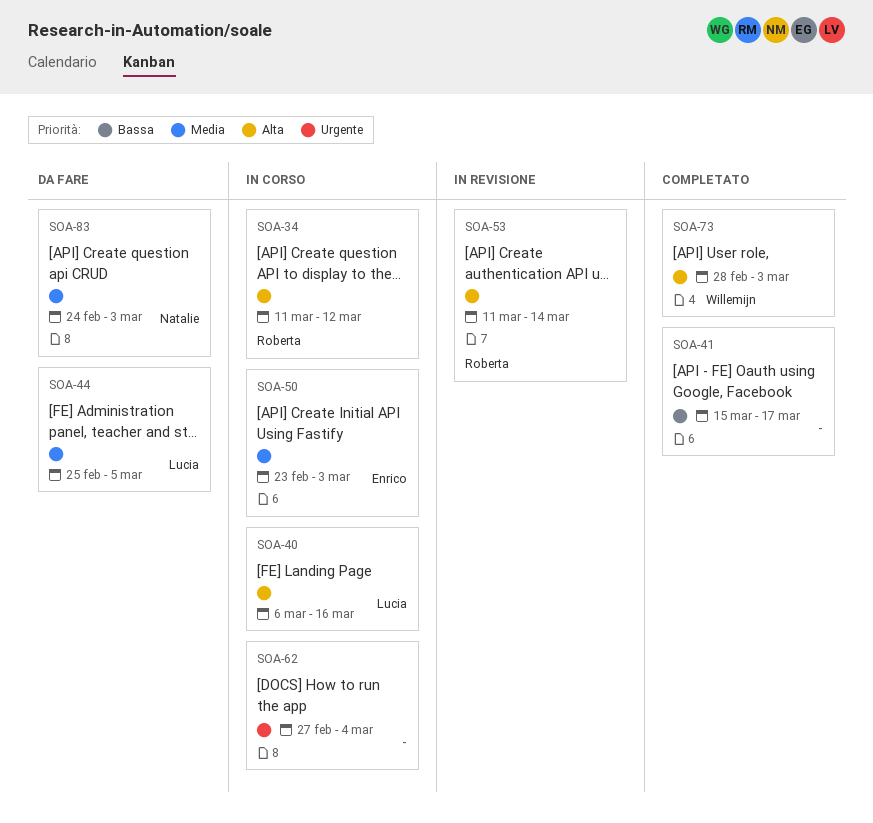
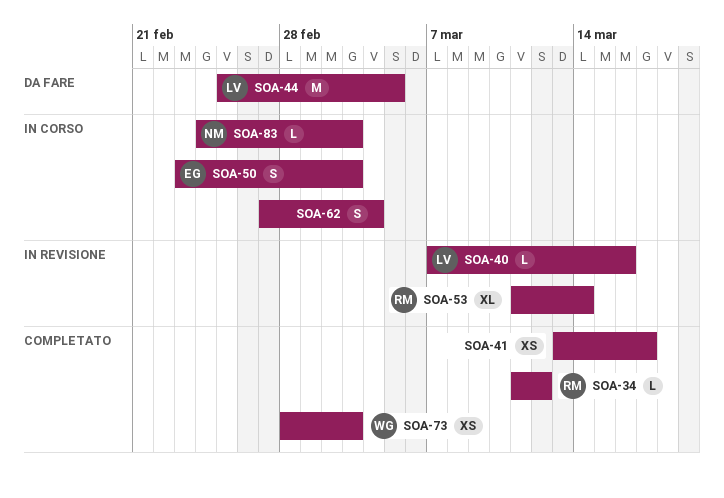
SOA-34, status: In corso -> Completato
SOA-40, status: In corso -> In revisione
SOA-40, start: Mar 6 -> Mar 7
SOA-41, start: Mar 15 -> Mar 13
SOA-83, status: Da fare -> In corso

